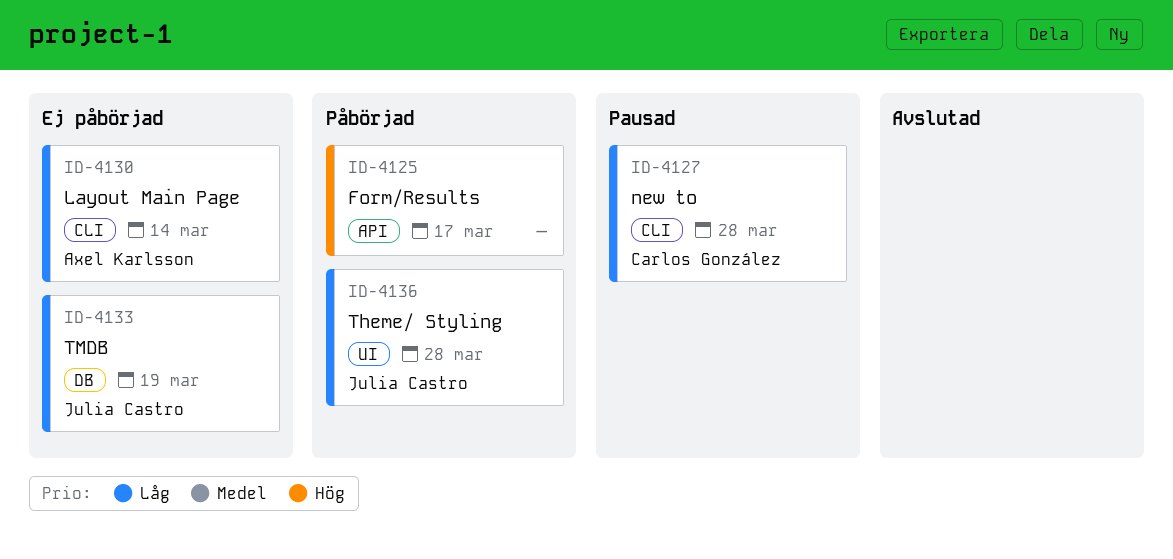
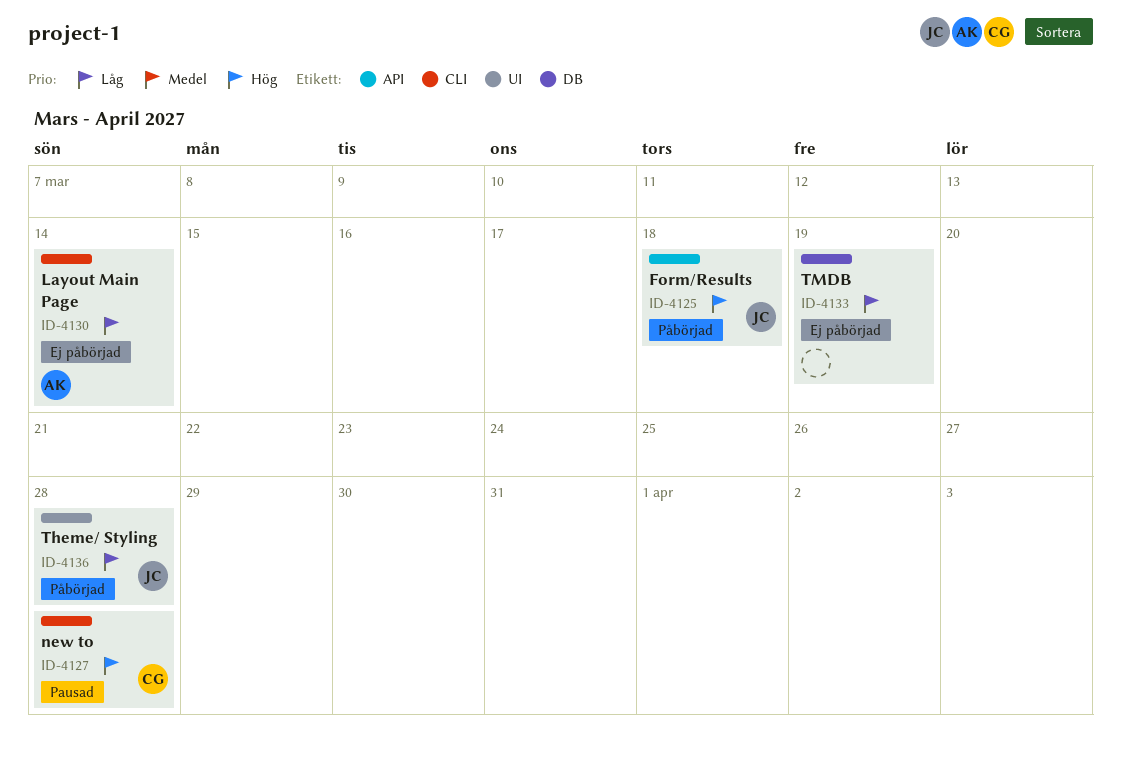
ID-4125, owner: none -> Julia Castro
ID-4125, due: Mar 17 -> Mar 18
ID-4127, priority: Låg -> Hög
ID-4133, owner: Julia Castro -> none

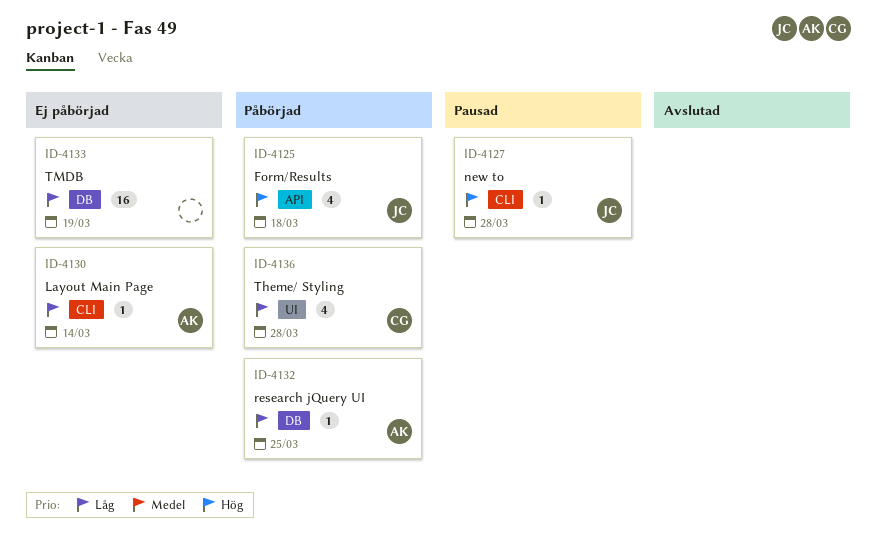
ID-4127, owner: CG -> JC
ID-4132: none -> present
ID-4136, owner: JC -> CG

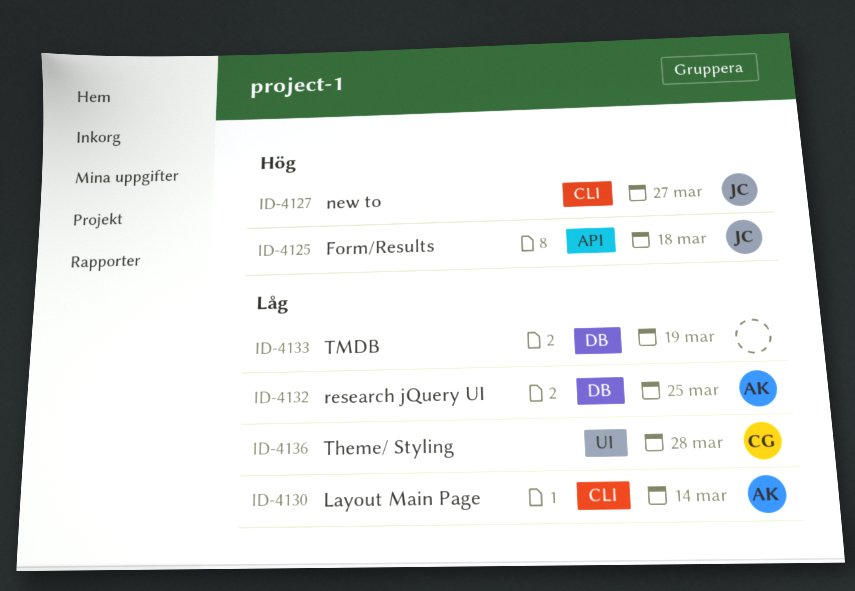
ID-4127, due: Mar 28 -> Mar 27

